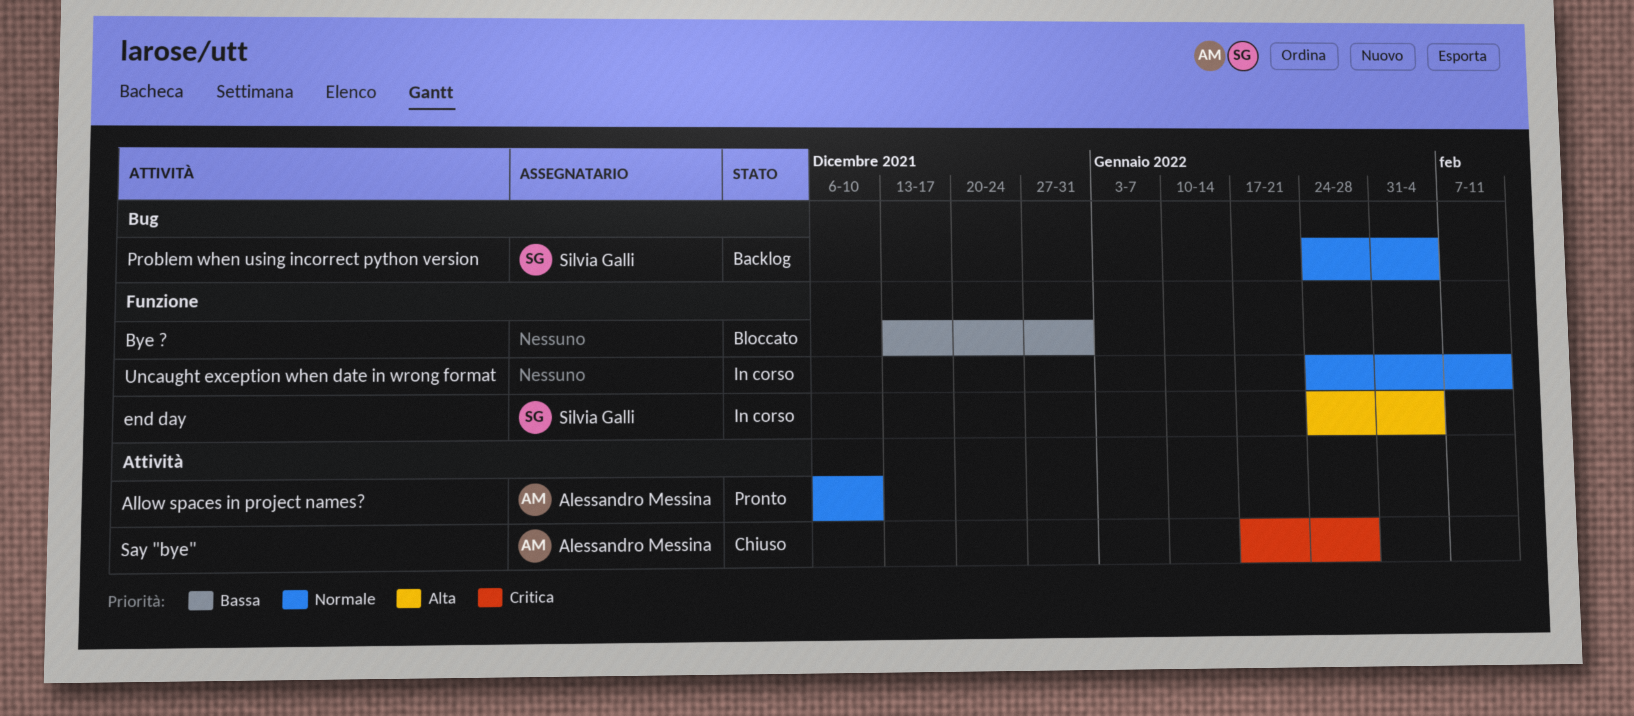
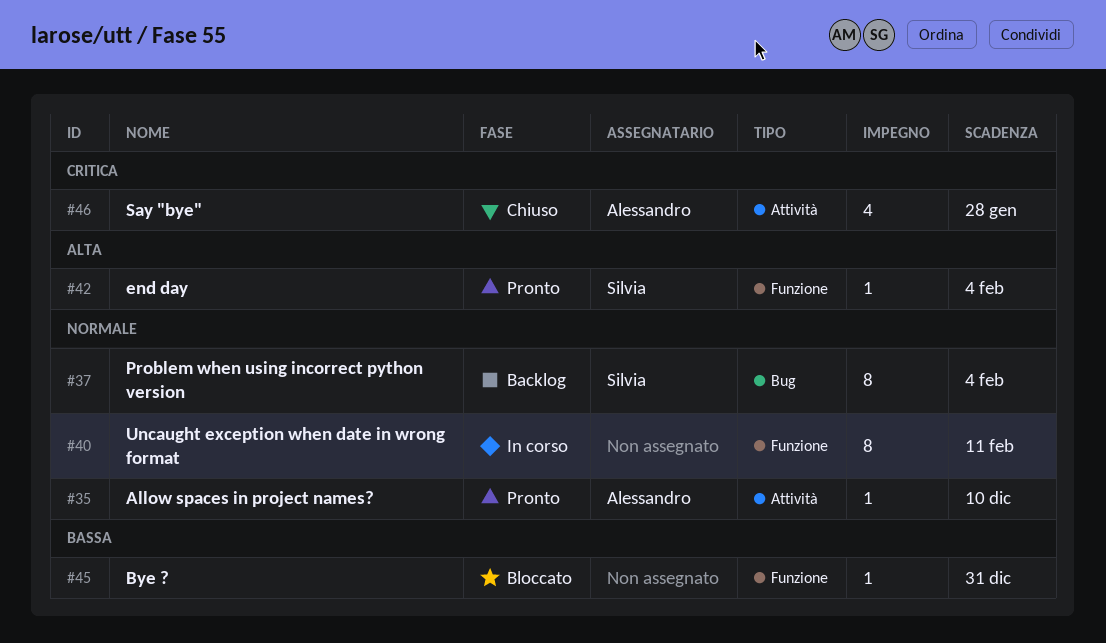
end day, status: In corso -> Pronto

